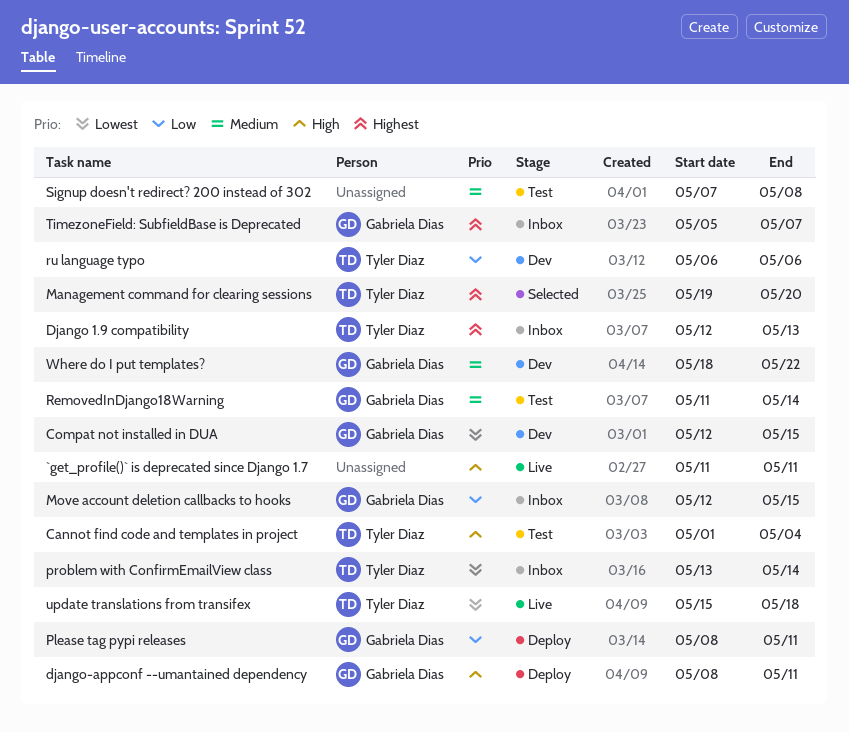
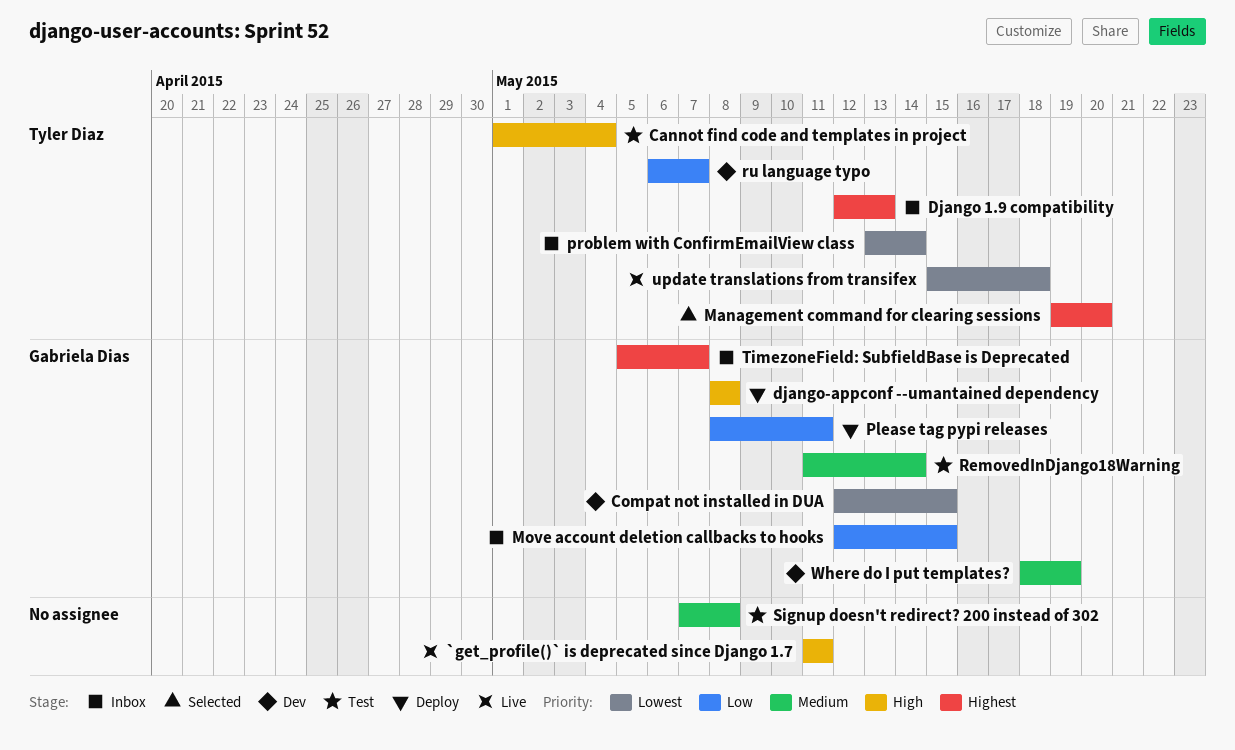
django-appconf --umantained dependency, due: May 11 -> May 8
ru language typo, due: May 6 -> May 7
Where do I put templates?, due: May 22 -> May 19

